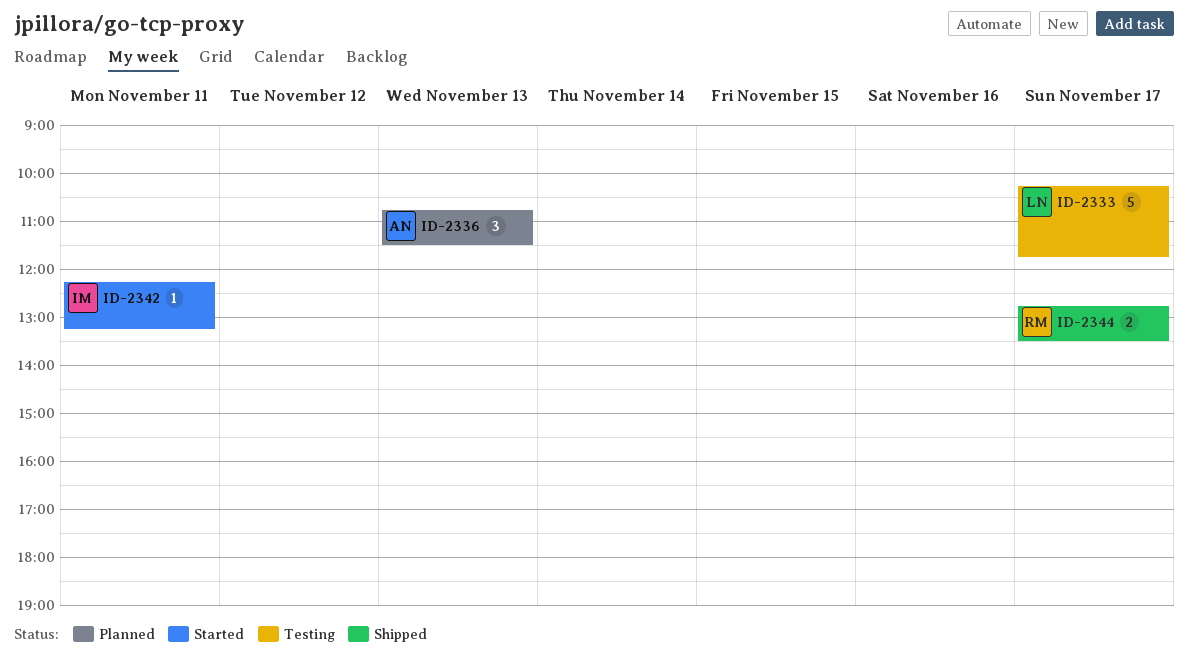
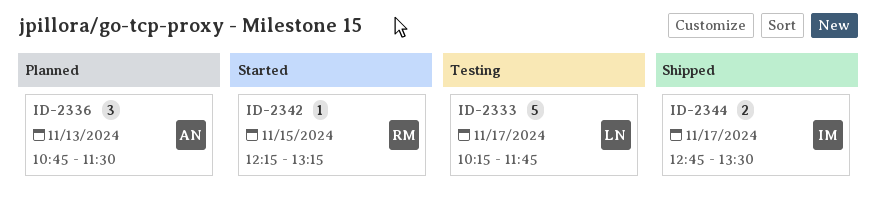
ID-2342, owner: IM -> RM
ID-2342, day: Nov 11 -> Nov 15
ID-2344, owner: RM -> IM

